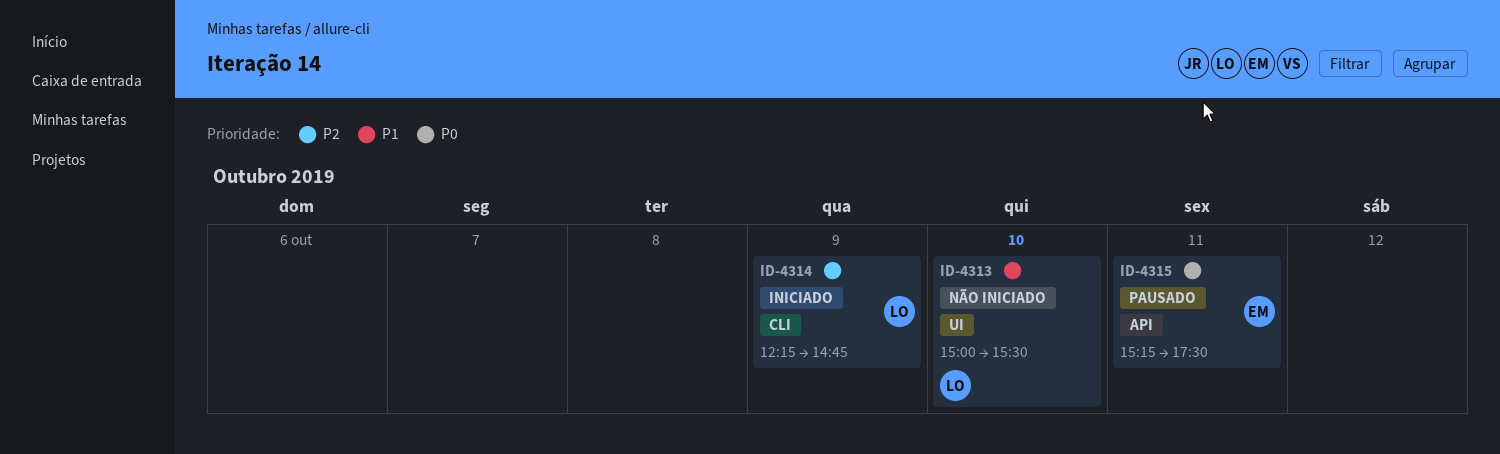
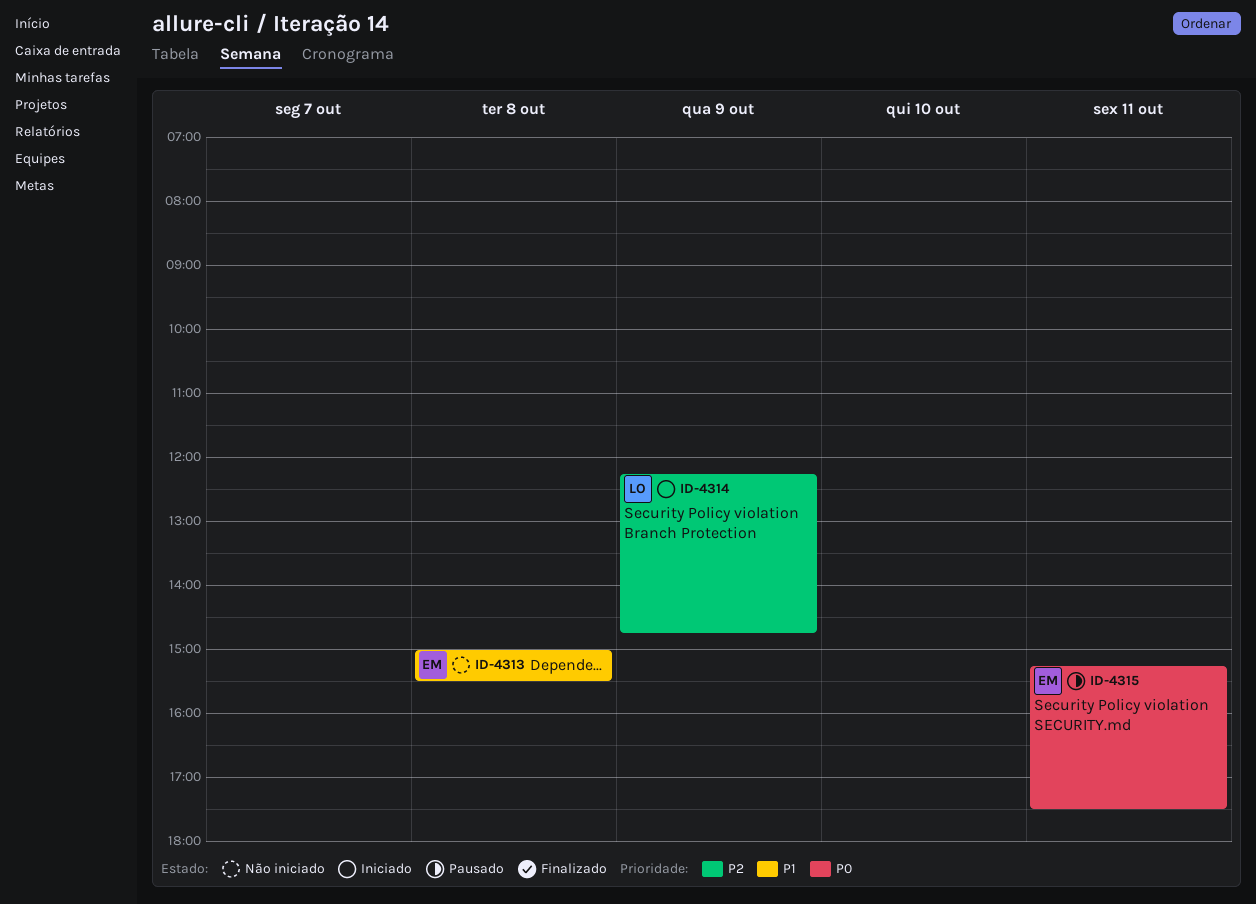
ID-4313, owner: LO -> EM
ID-4313, day: Oct 10 -> Oct 8

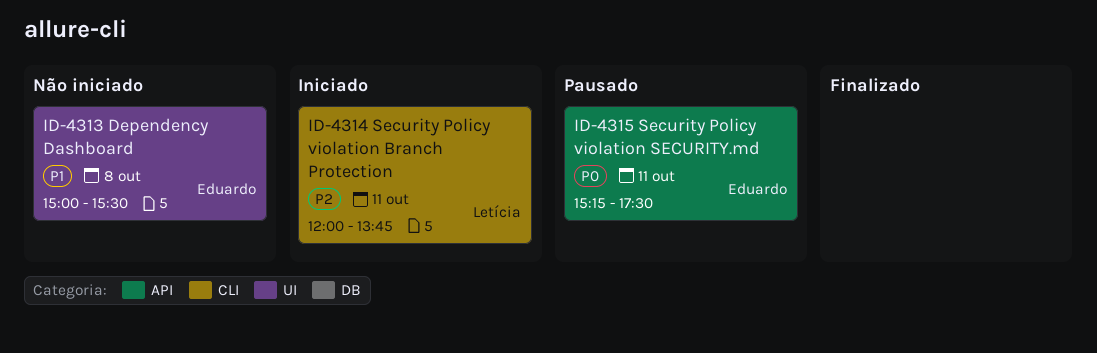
ID-4314, day: Oct 9 -> Oct 11
ID-4314, begins: 12:15 -> 12:00
ID-4314, ends: 14:45 -> 13:45

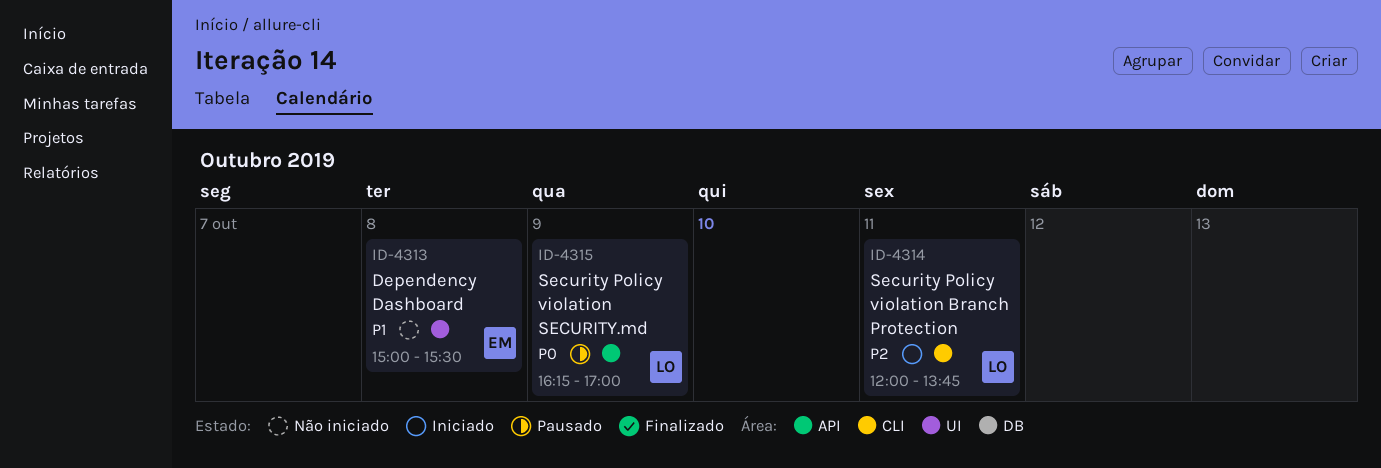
ID-4315, owner: Eduardo -> Letícia
ID-4315, day: Oct 11 -> Oct 9
ID-4315, begins: 15:15 -> 16:15
ID-4315, ends: 17:30 -> 17:00

